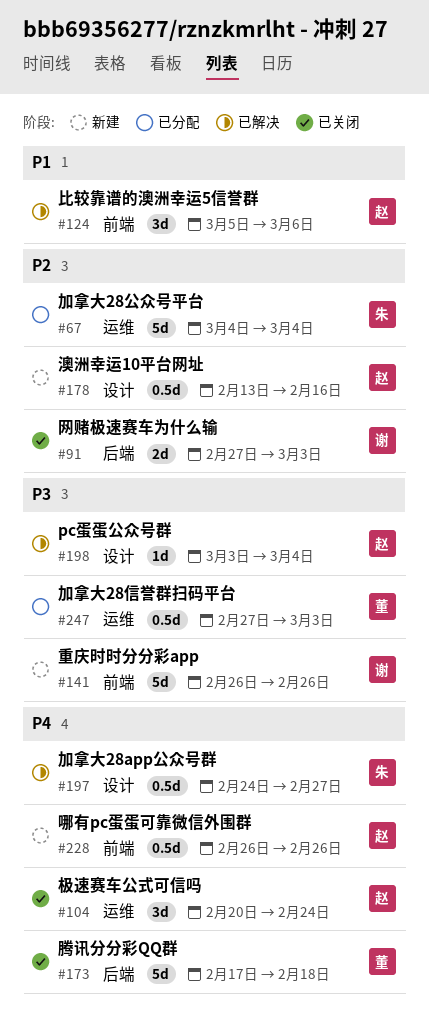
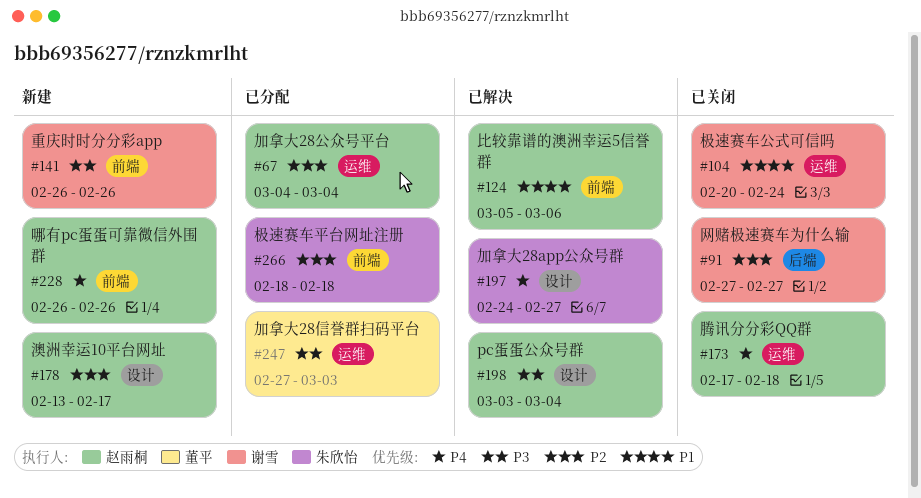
#67, owner: 朱欣怡 -> 赵雨桐
#91, due: Mar 3 -> Feb 27
#104, owner: 赵雨桐 -> 谢雪
#104, priority: P4 -> P1
#173, owner: 董平 -> 赵雨桐
#173, label: 后端 -> 运维
#178, due: Feb 16 -> Feb 17
#266: none -> present

